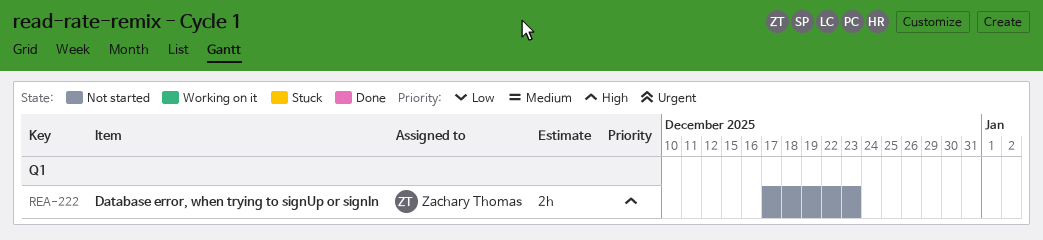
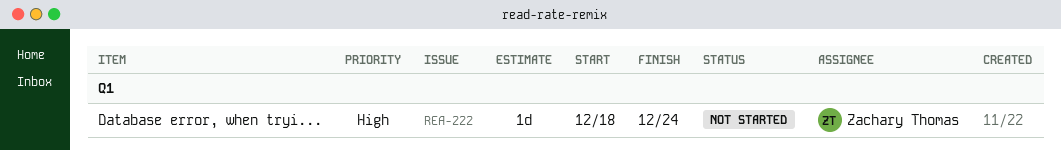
REA-222, estimate: 2h -> 1d
REA-222, start: Dec 17 -> Dec 18
REA-222, due: Dec 23 -> Dec 24

